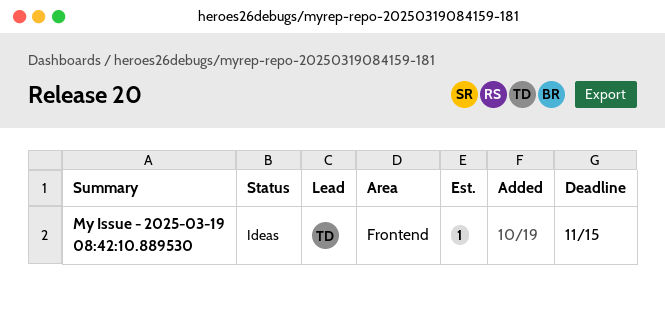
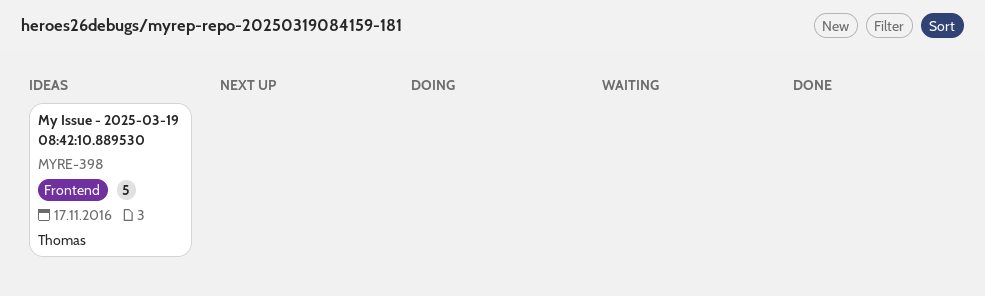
My Issue - 2025-03-19 08:42:10.889530, estimate: 1 -> 5
My Issue - 2025-03-19 08:42:10.889530, due: Nov 15 -> Nov 17

